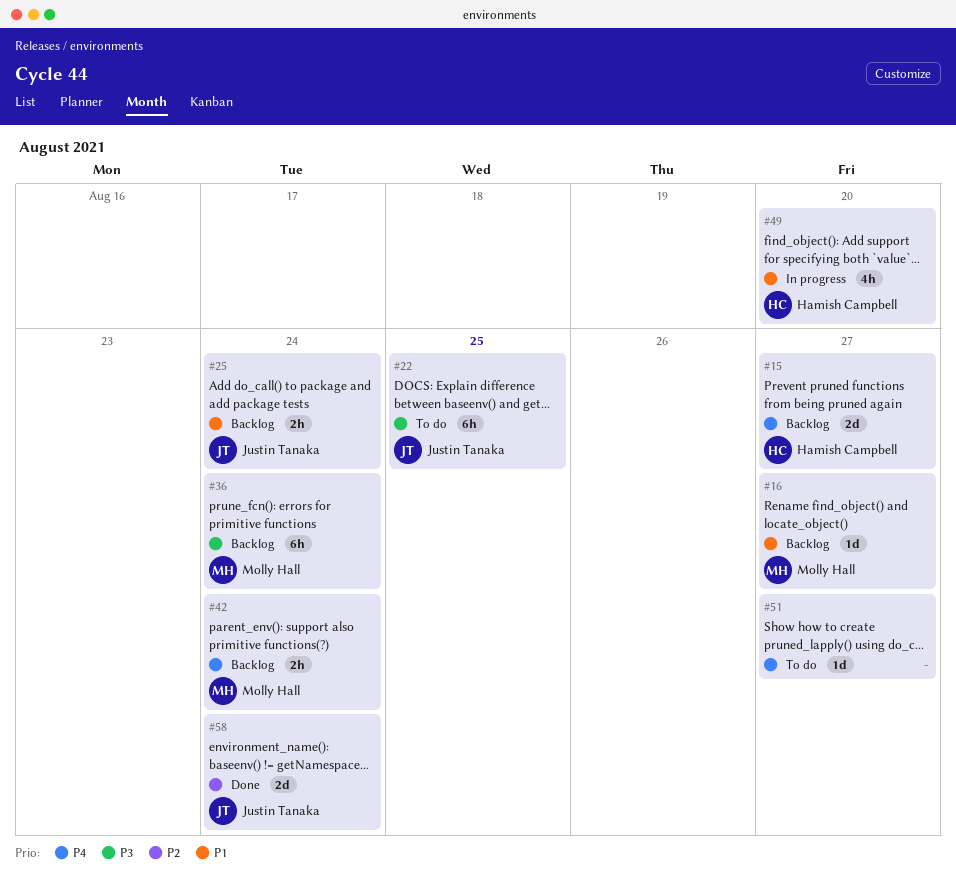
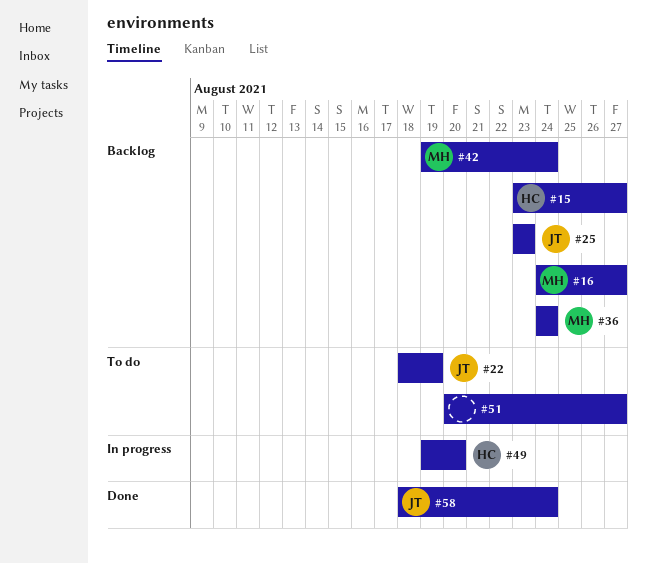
#22, due: Aug 25 -> Aug 19
#25, due: Aug 24 -> Aug 23

